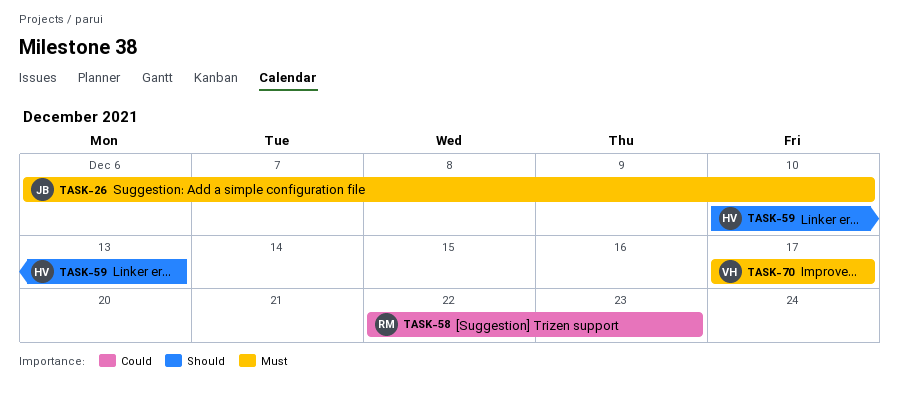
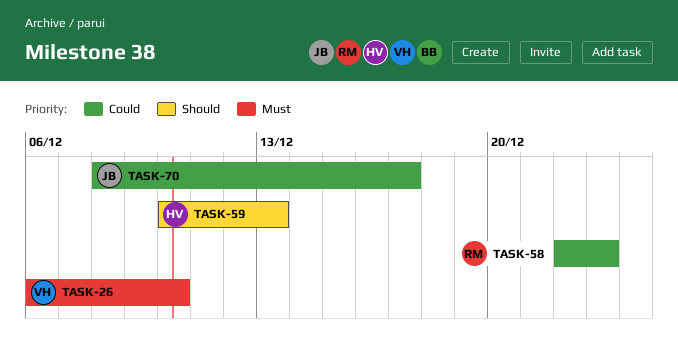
TASK-26, owner: JB -> VH
TASK-70, owner: VH -> JB
TASK-70, priority: Must -> Could
TASK-70, start: Dec 17 -> Dec 8

